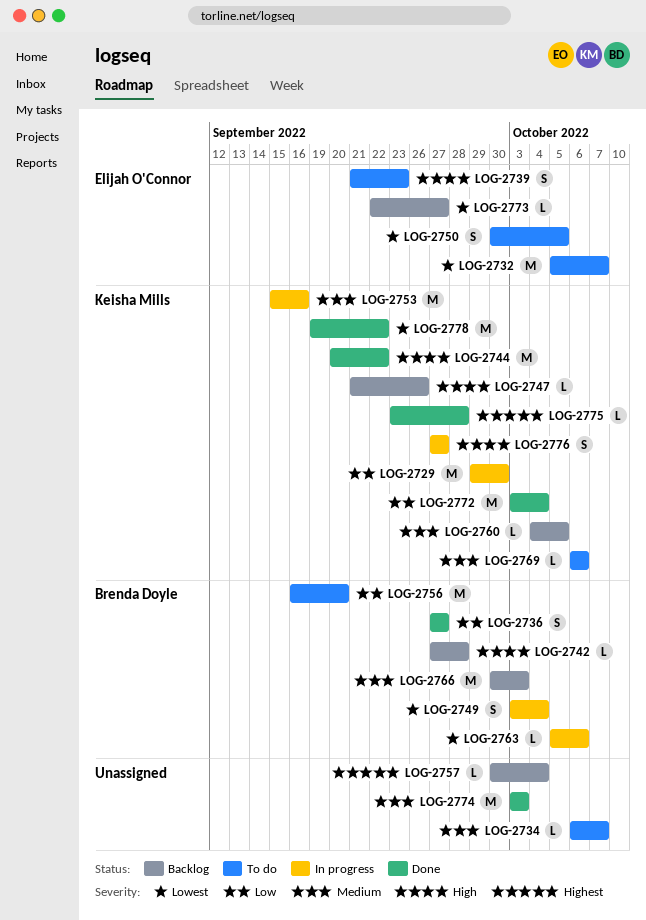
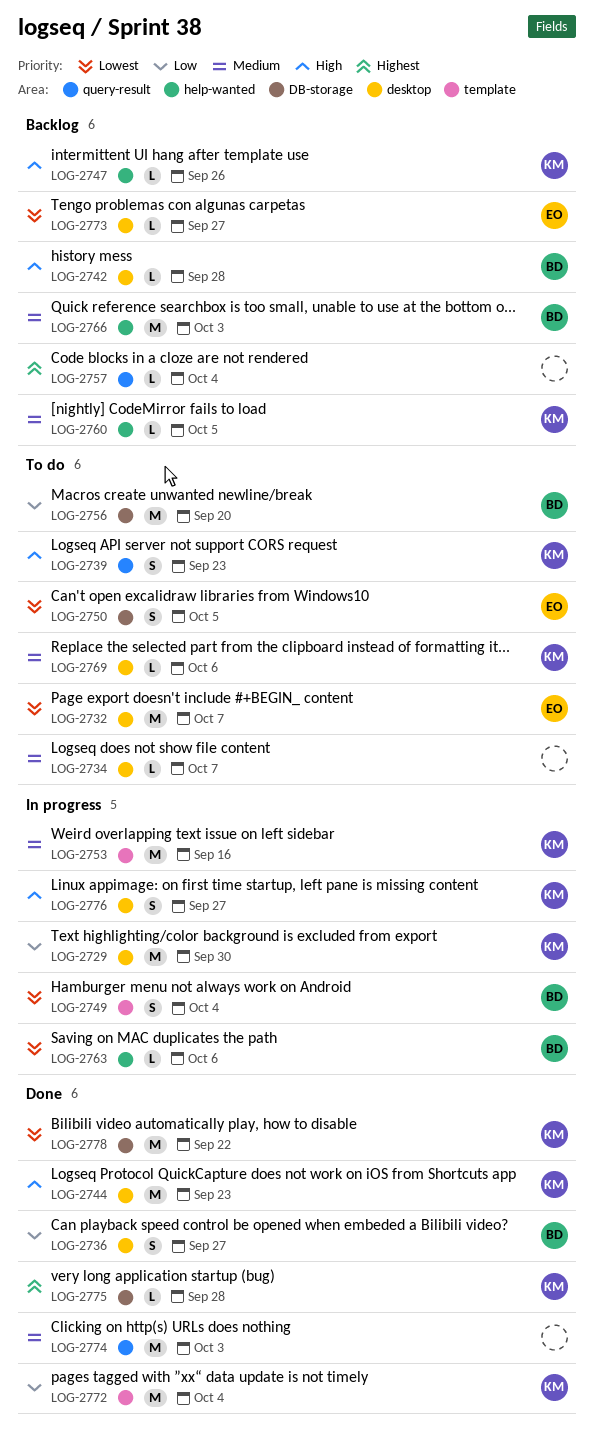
LOG-2739, owner: Elijah O'Connor -> Keisha Mills
LOG-2744, due: Sep 22 -> Sep 23

